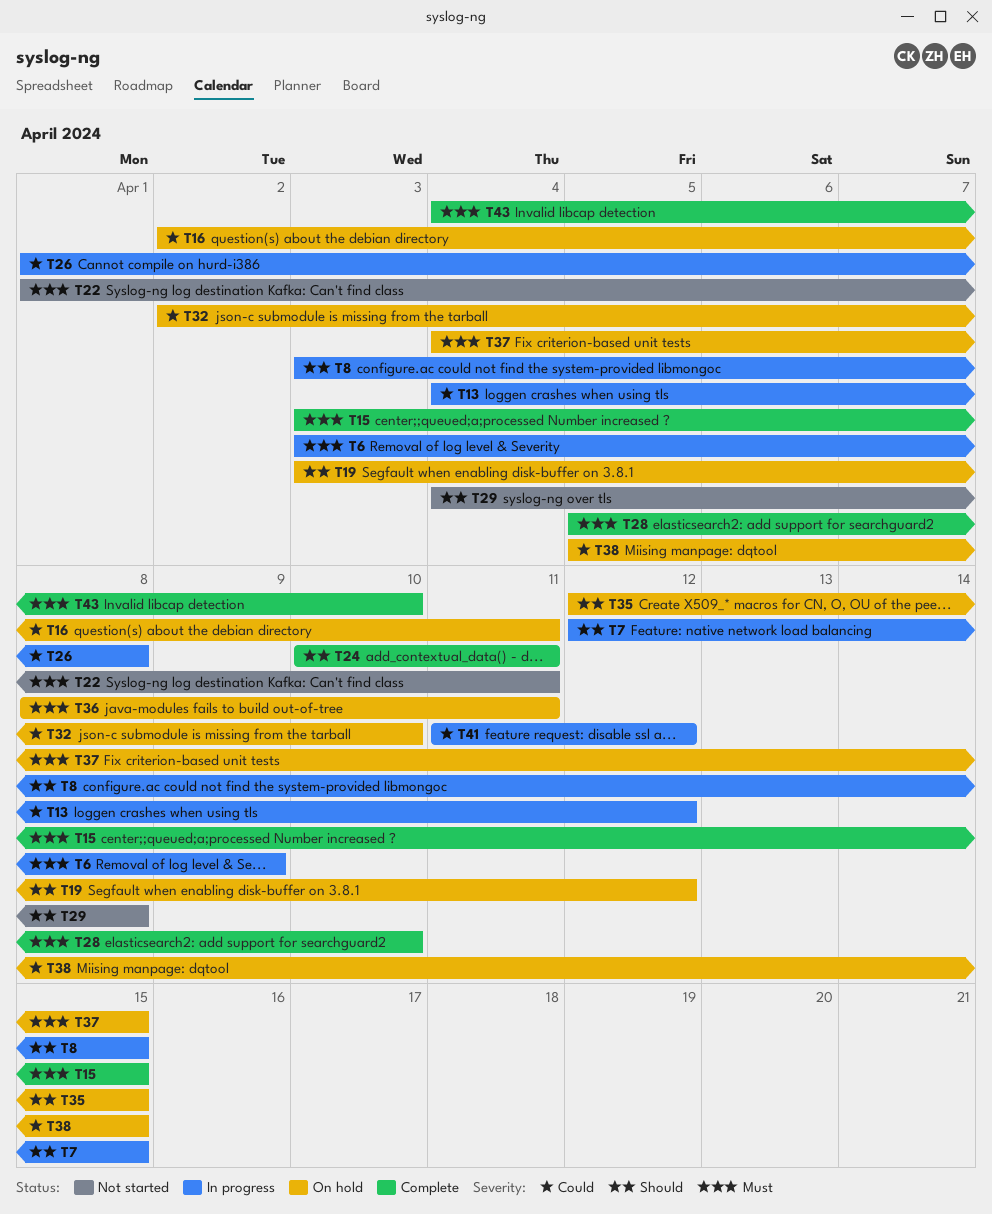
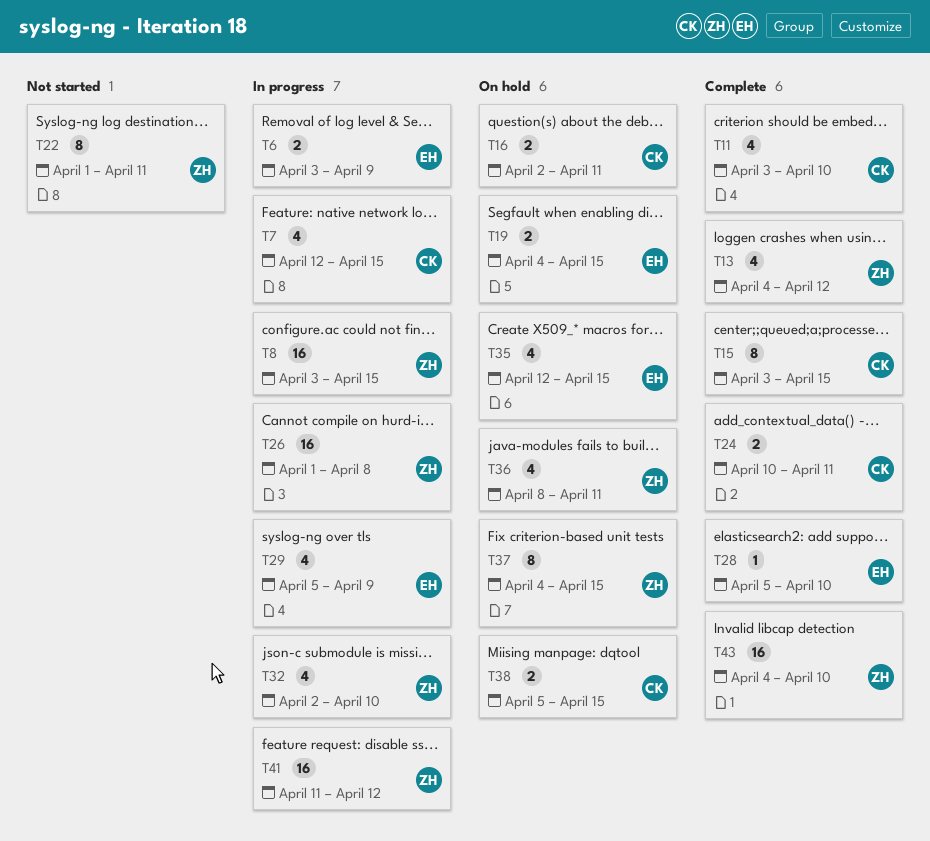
T11: none -> present
T13, status: In progress -> Complete
T19, start: Apr 3 -> Apr 4
T19, due: Apr 12 -> Apr 15
T29, status: Not started -> In progress
T29, start: Apr 4 -> Apr 5
T29, due: Apr 8 -> Apr 9
T32, status: On hold -> In progress

